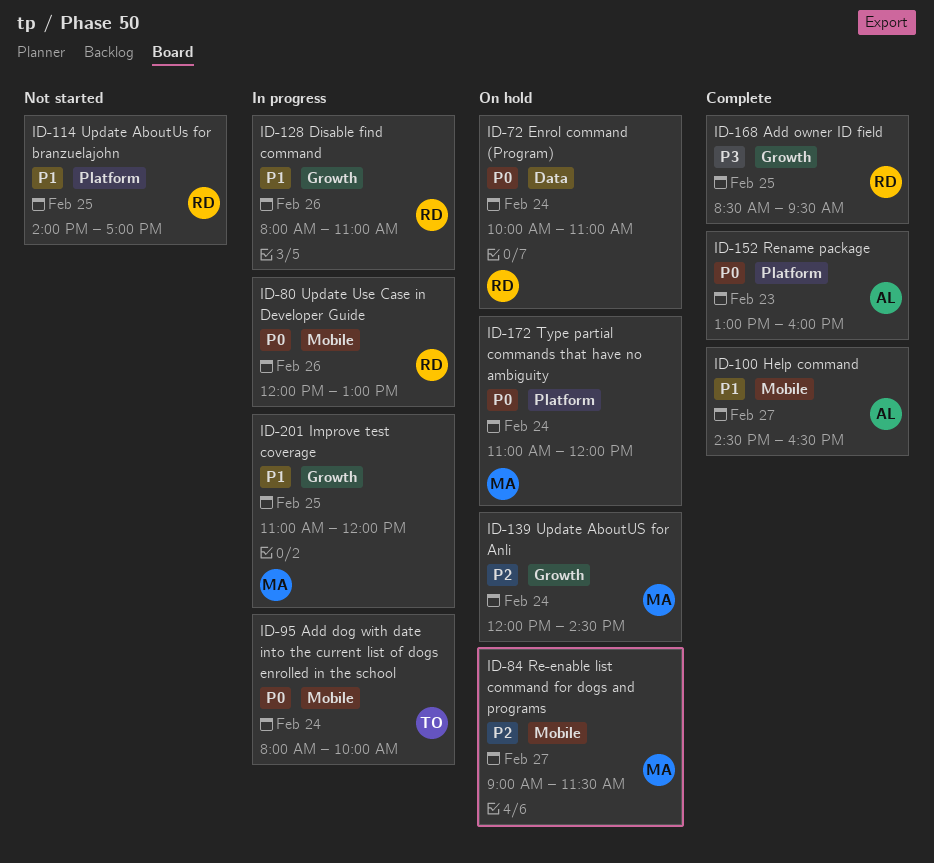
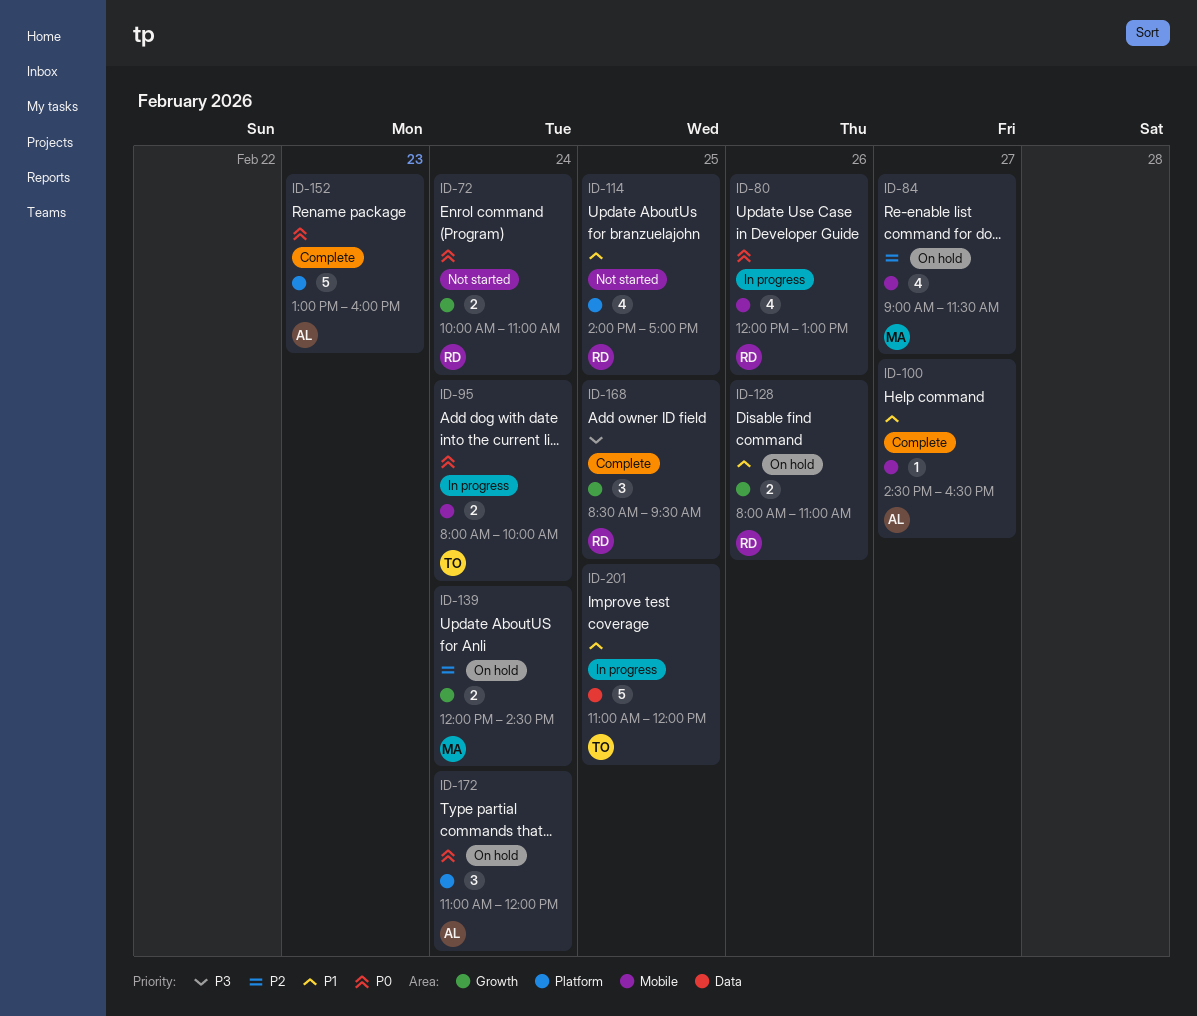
ID-72, status: On hold -> Not started
ID-72, label: Data -> Growth
ID-128, status: In progress -> On hold
ID-172, owner: MA -> AL
ID-201, owner: MA -> TO
ID-201, label: Growth -> Data

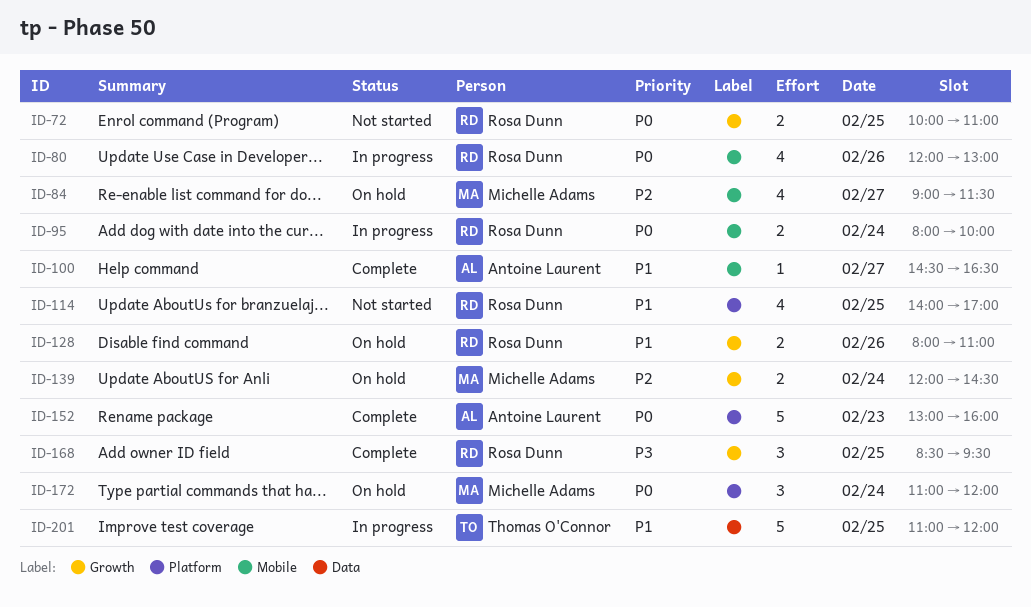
ID-72, day: Feb 24 -> Feb 25
ID-95, owner: Thomas O'Connor -> Rosa Dunn
ID-172, owner: Antoine Laurent -> Michelle Adams

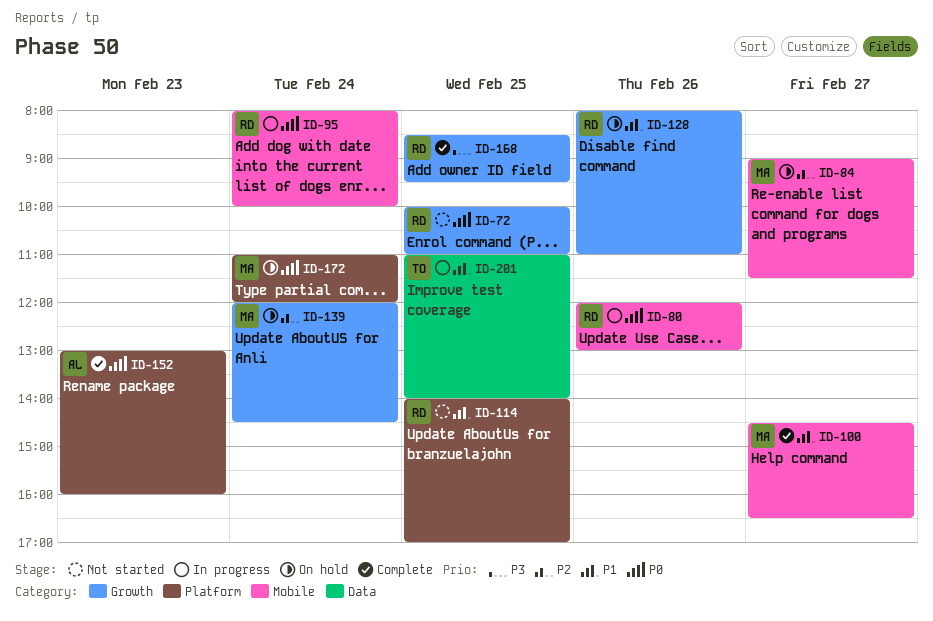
ID-100, owner: Antoine Laurent -> Michelle Adams
ID-201, ends: 12:00 -> 14:00

